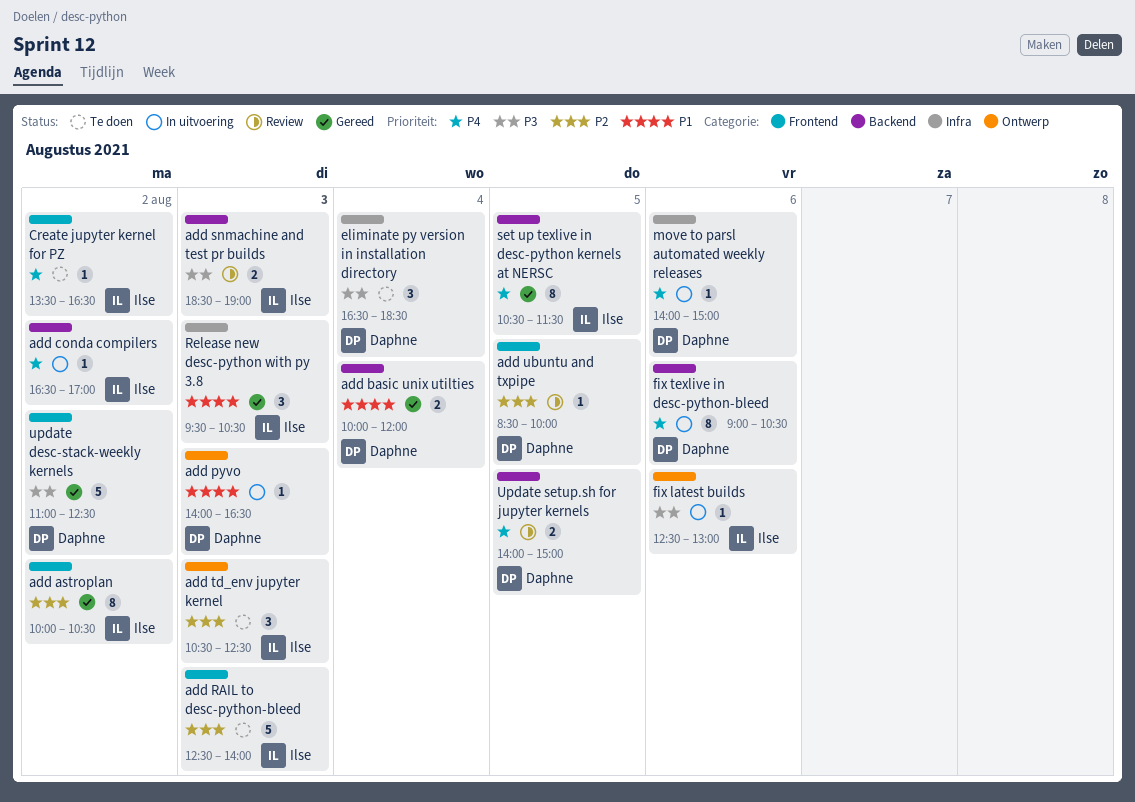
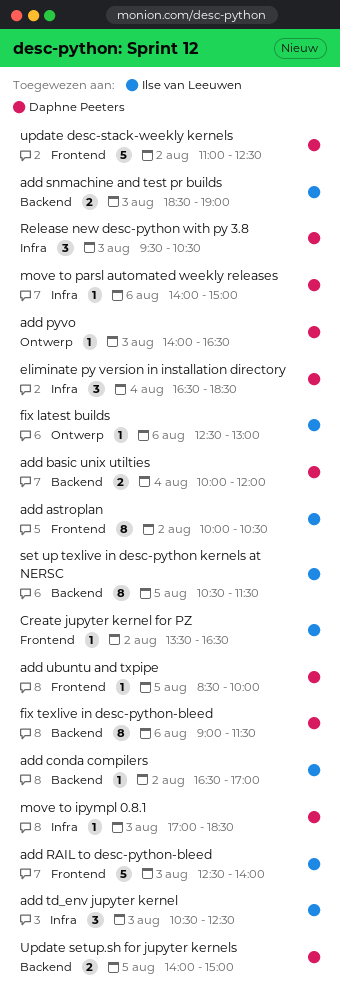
add td_env jupyter kernel, label: Ontwerp -> Infra
fix texlive in desc-python-bleed, ends: 10:30 -> 11:30
move to ipympl 0.8.1: none -> present
Release new desc-python with py 3.8, owner: Ilse van Leeuwen -> Daphne Peeters

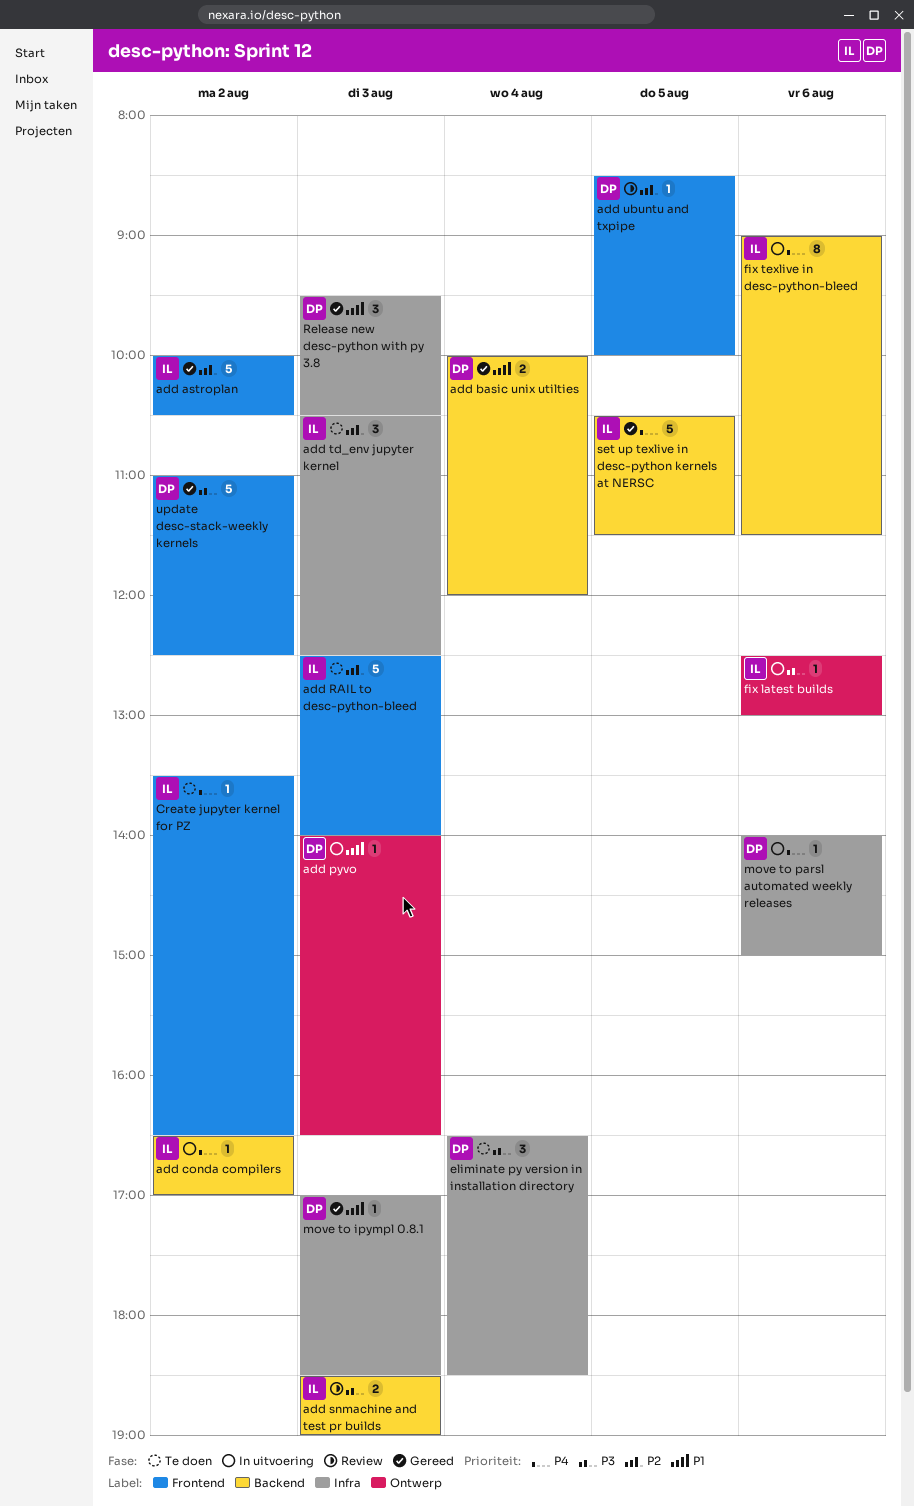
add astroplan, estimate: 8 -> 5
fix texlive in desc-python-bleed, owner: Daphne Peeters -> Ilse van Leeuwen
set up texlive in desc-python kernels at NERSC, estimate: 8 -> 5
Update setup.sh for jupyter kernels: present -> none

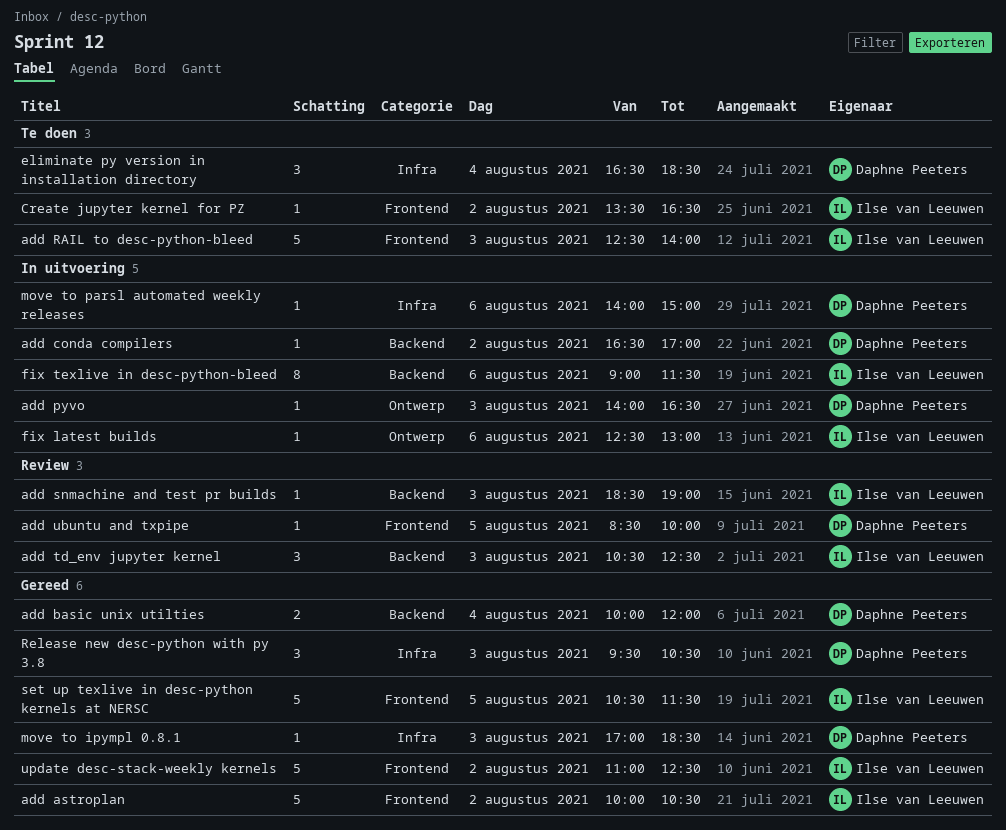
add conda compilers, owner: Ilse van Leeuwen -> Daphne Peeters
add snmachine and test pr builds, estimate: 2 -> 1
add td_env jupyter kernel, status: Te doen -> Review
add td_env jupyter kernel, label: Infra -> Backend
set up texlive in desc-python kernels at NERSC, label: Backend -> Frontend
update desc-stack-weekly kernels, owner: Daphne Peeters -> Ilse van Leeuwen

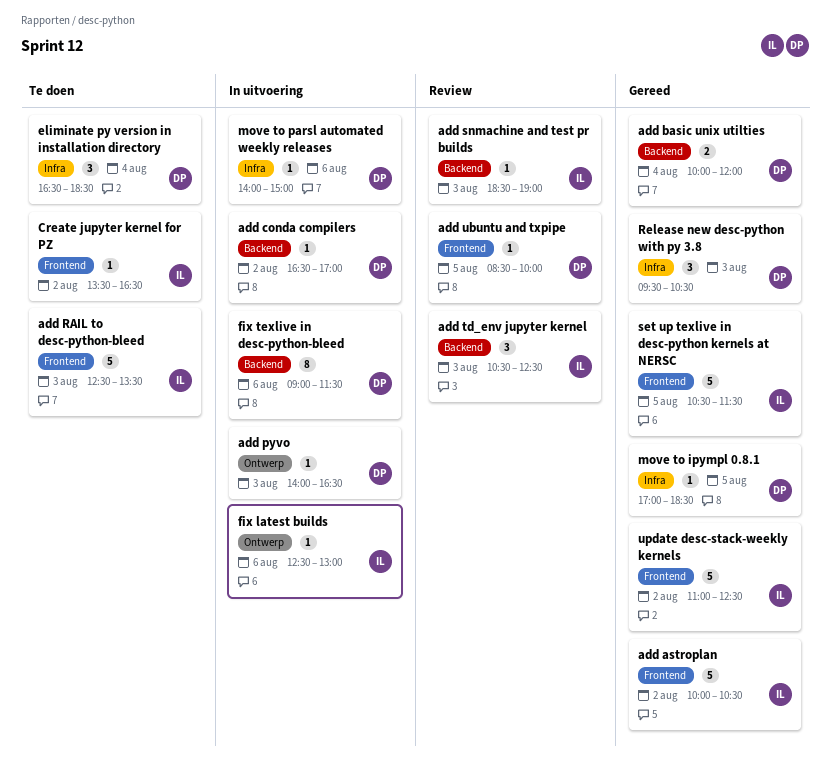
add RAIL to desc-python-bleed, ends: 14:00 -> 13:30
fix texlive in desc-python-bleed, owner: Ilse van Leeuwen -> Daphne Peeters
move to ipympl 0.8.1, day: Aug 3 -> Aug 5

